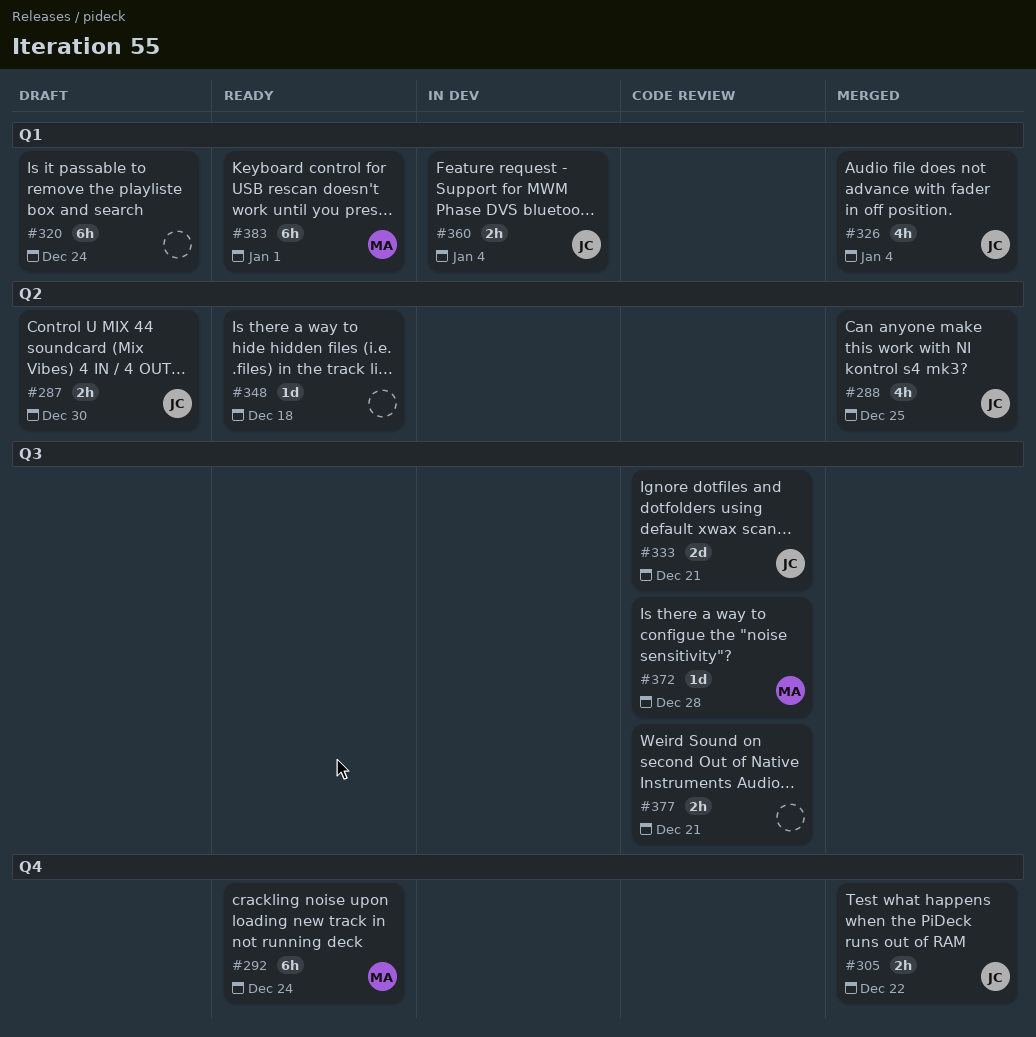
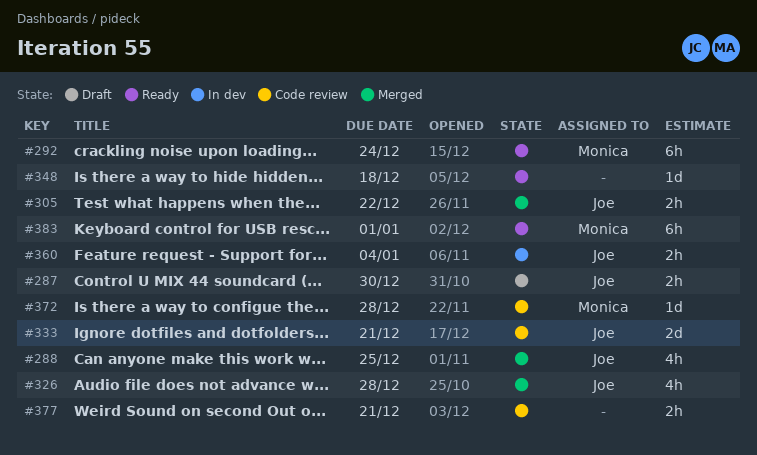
#320: present -> none
#326, due: Jan 4 -> Dec 28

